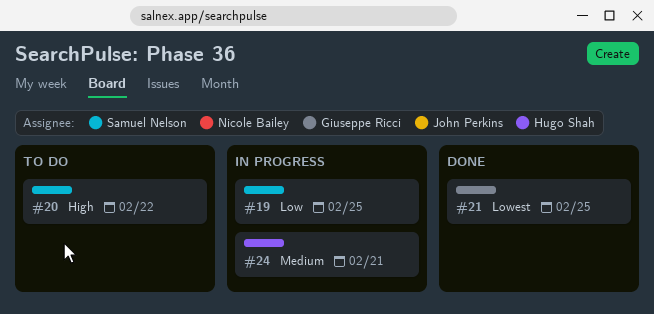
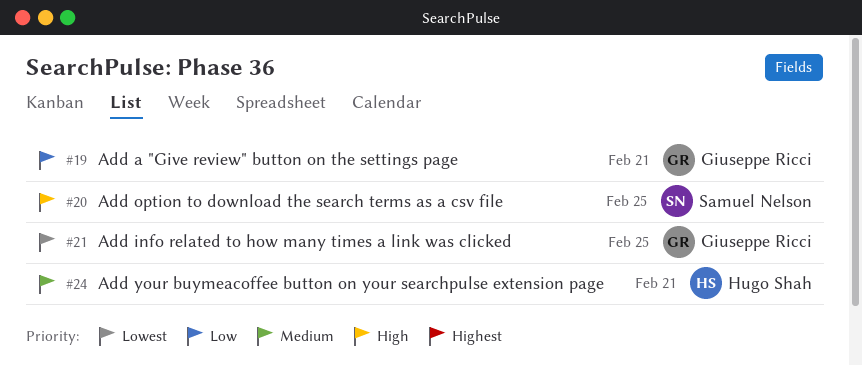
#19, owner: Samuel Nelson -> Giuseppe Ricci
#19, due: Feb 25 -> Feb 21
#20, due: Feb 22 -> Feb 25

